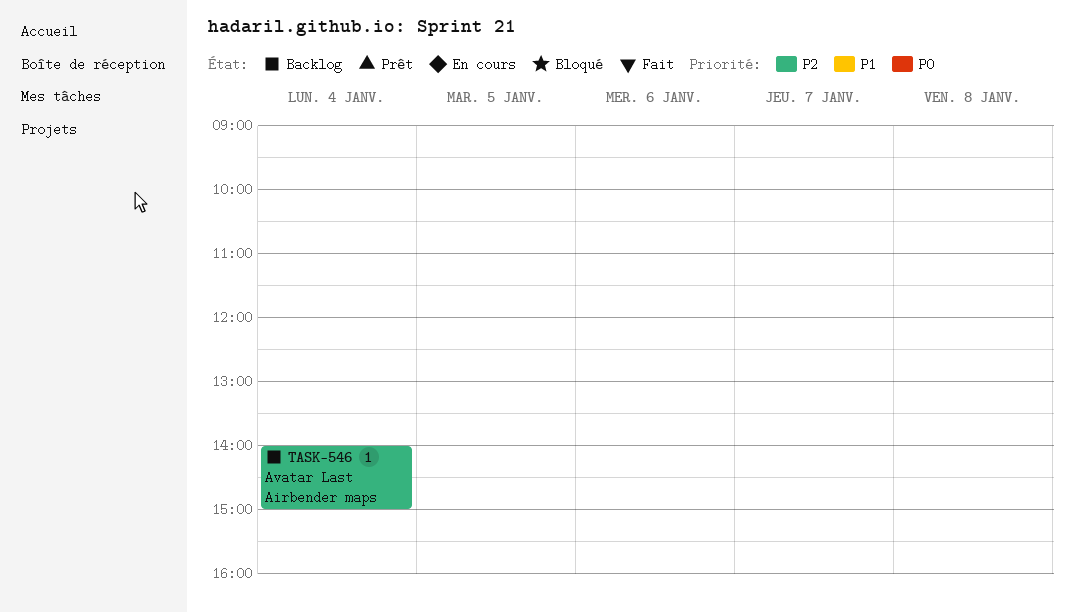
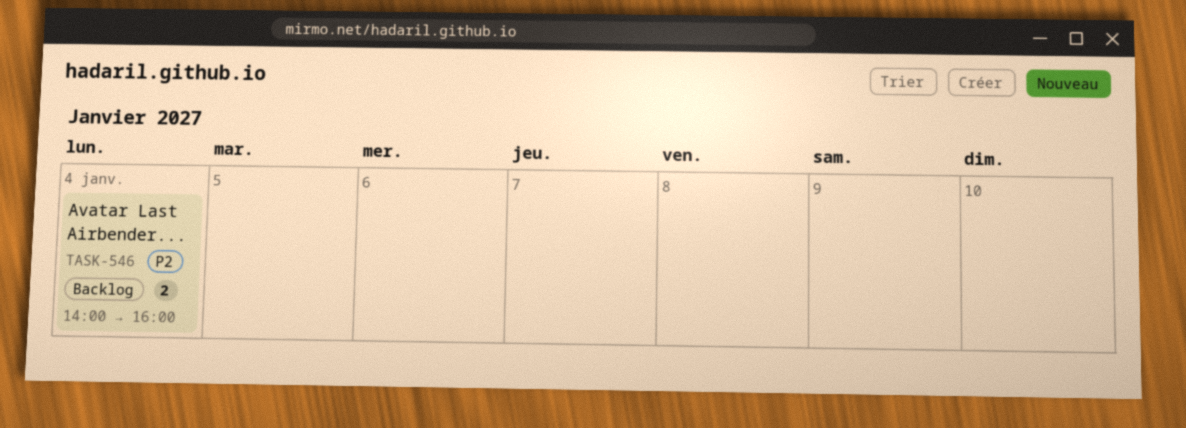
TASK-546, estimate: 1 -> 2
TASK-546, ends: 15:00 -> 16:00

